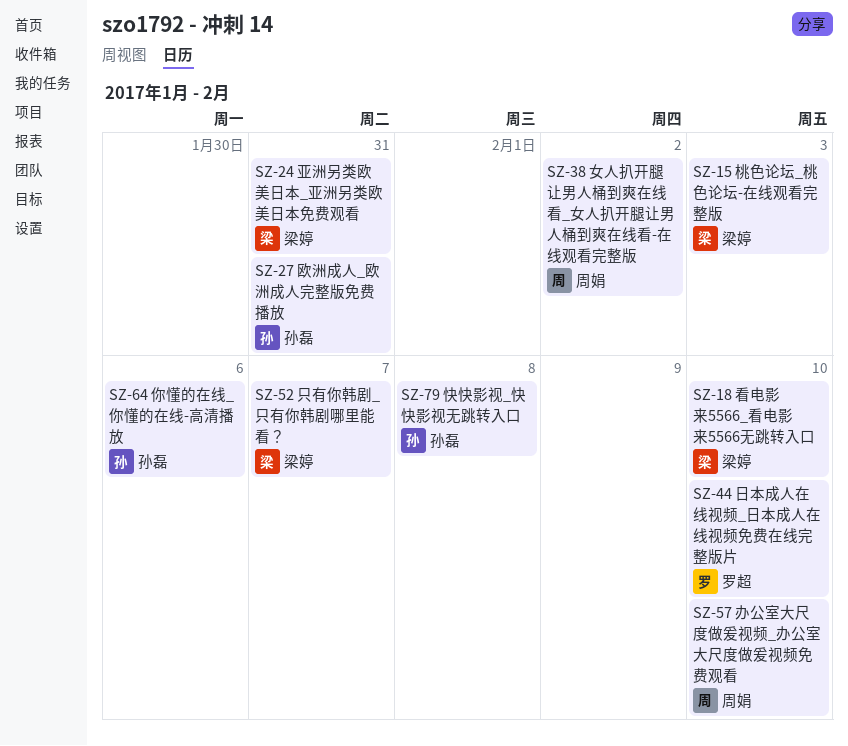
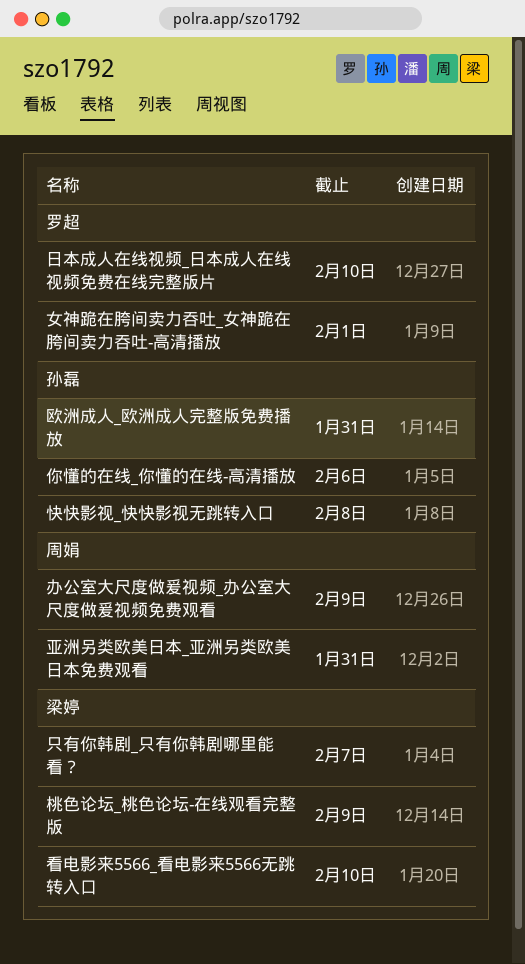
亚洲另类欧美日本_亚洲另类欧美日本免费观看, owner: 梁婷 -> 周娟
办公室大尺度做爰视频_办公室大尺度做爰视频免费观看, due: Feb 10 -> Feb 9
女人扒开腿让男人桶到爽在线看_女人扒开腿让男人桶到爽在线看-在线观看完整版: present -> none
女神跪在胯间卖力吞吐_女神跪在胯间卖力吞吐-高清播放: none -> present
桃色论坛_桃色论坛-在线观看完整版, due: Feb 3 -> Feb 9

